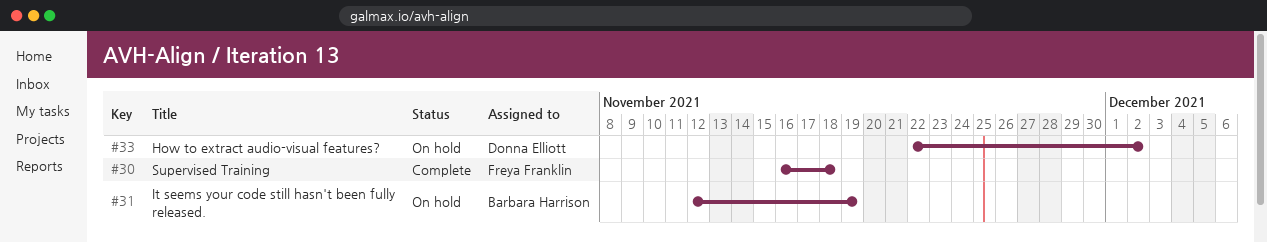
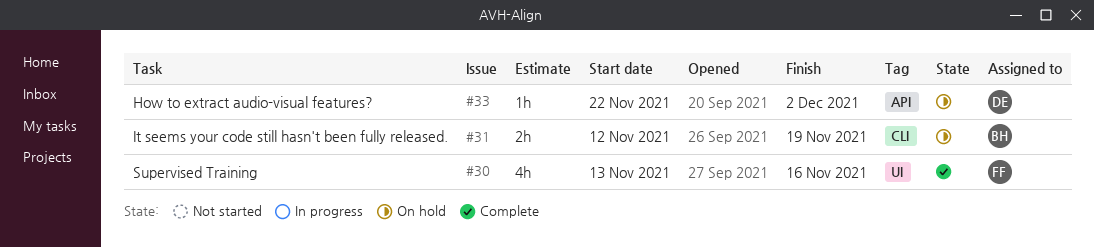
#30, start: Nov 16 -> Nov 13
#30, due: Nov 18 -> Nov 16

